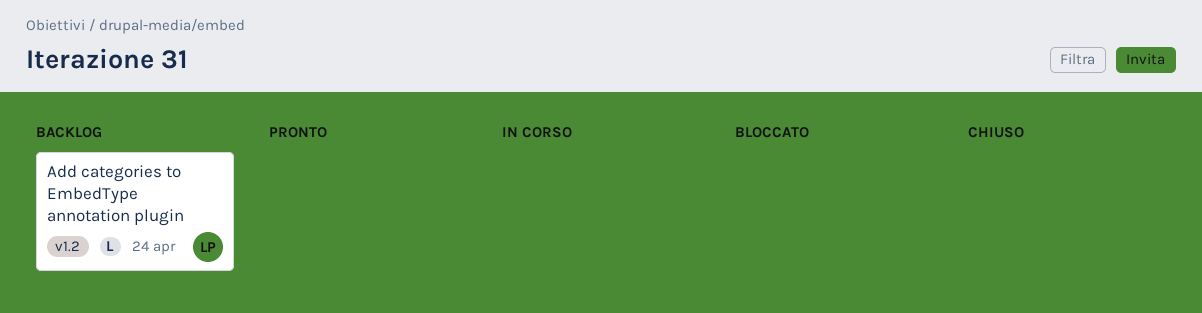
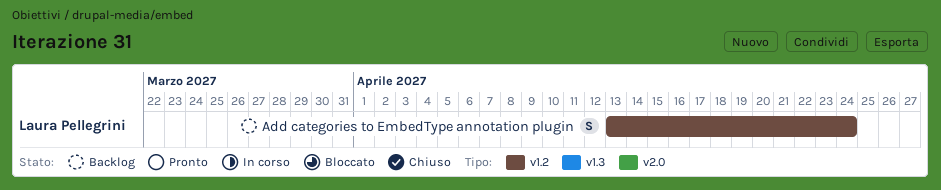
Add categories to EmbedType annotation plugin, estimate: L -> S

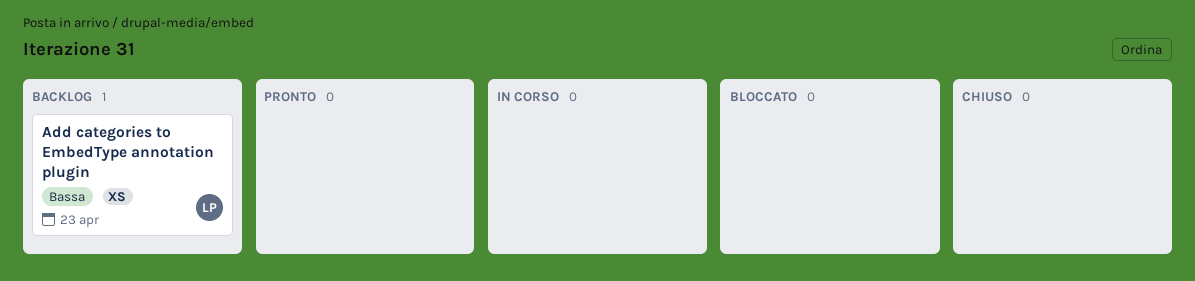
Add categories to EmbedType annotation plugin, estimate: S -> XS
Add categories to EmbedType annotation plugin, due: Apr 24 -> Apr 23

